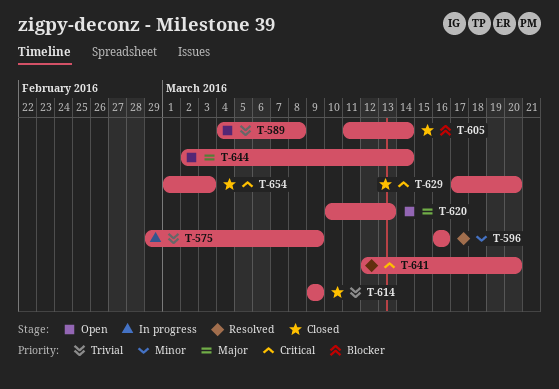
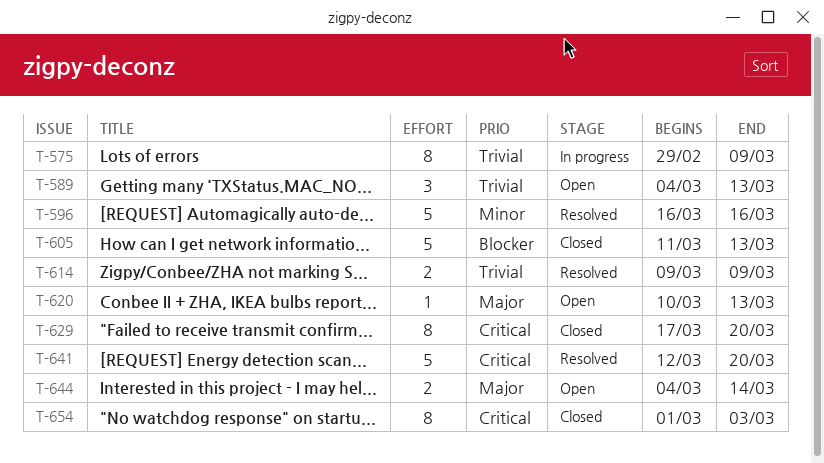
T-589, due: Mar 8 -> Mar 13
T-605, due: Mar 14 -> Mar 13
T-614, status: Closed -> Resolved
T-644, start: Mar 2 -> Mar 4

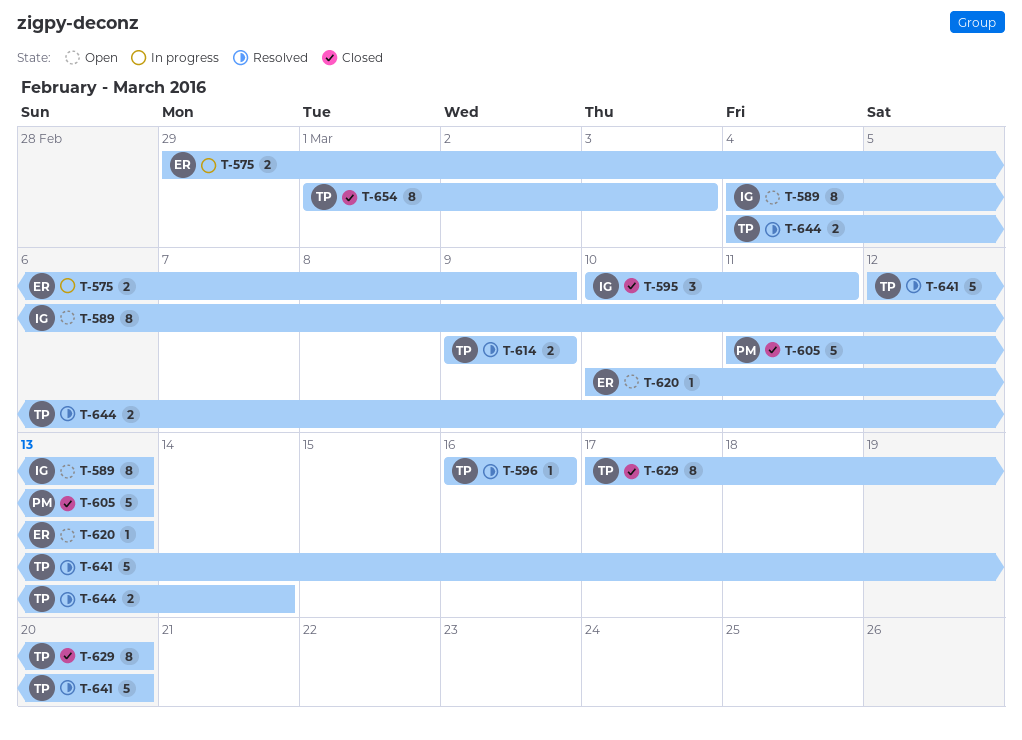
T-575, estimate: 8 -> 2
T-589, estimate: 3 -> 8
T-595: none -> present
T-596, estimate: 5 -> 1
T-644, status: Open -> Resolved

